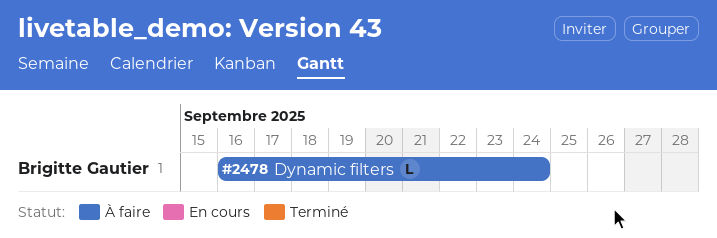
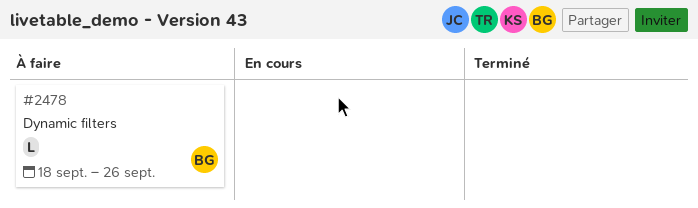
#2478, start: Sep 16 -> Sep 18
#2478, due: Sep 24 -> Sep 26

